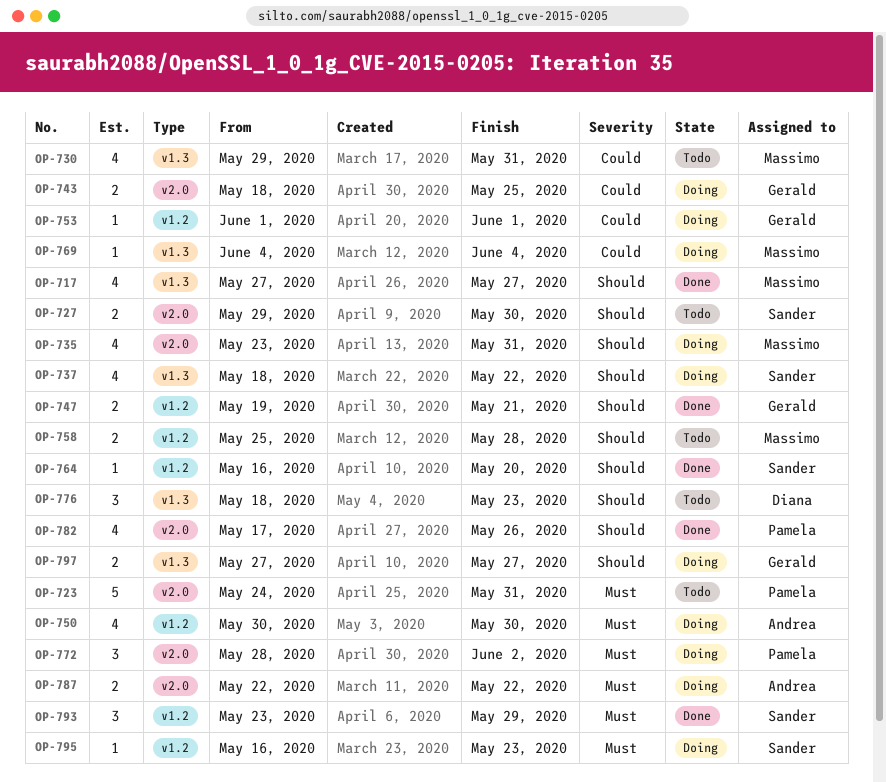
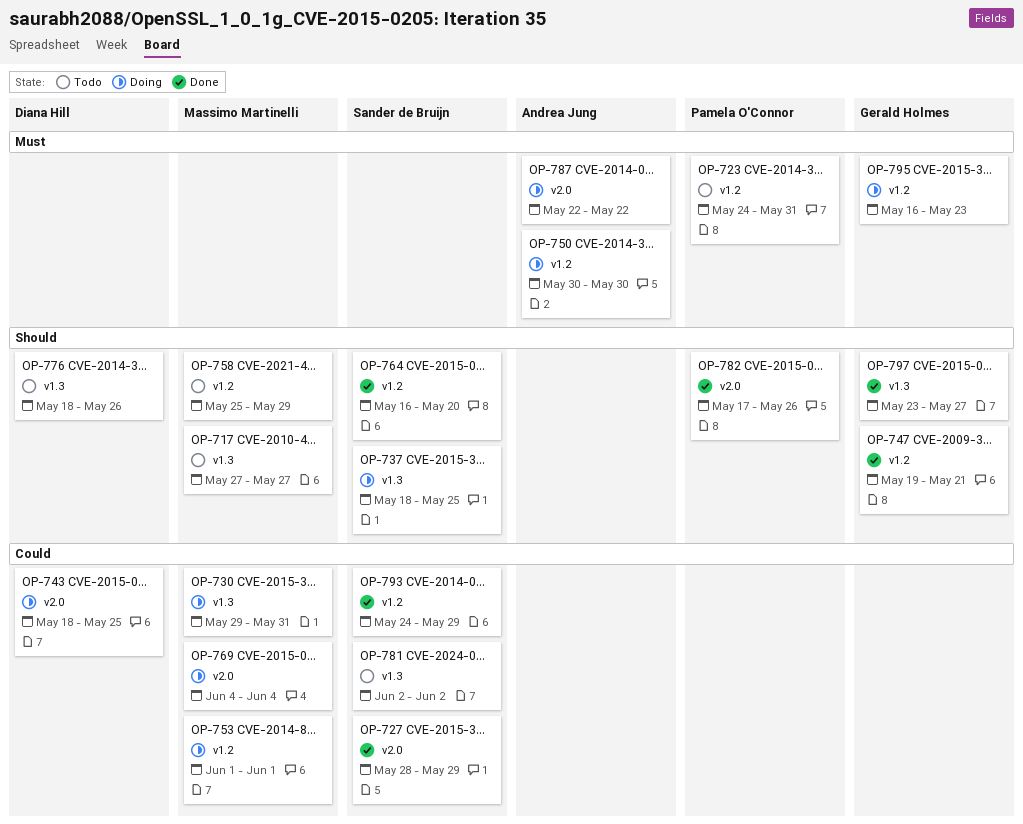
OP-717, status: Done -> Todo
OP-723, label: v2.0 -> v1.2
OP-727, status: Todo -> Done
OP-727, priority: Should -> Could
OP-727, start: May 29 -> May 28
OP-727, due: May 30 -> May 29
OP-730, status: Todo -> Doing
OP-735: present -> none
OP-737, due: May 22 -> May 25
OP-743, owner: Gerald Holmes -> Diana Hill
OP-753, owner: Gerald Holmes -> Massimo Martinelli
OP-758, due: May 28 -> May 29
OP-769, label: v1.3 -> v2.0
OP-772: present -> none
OP-776, due: May 23 -> May 26
OP-781: none -> present
OP-793, priority: Must -> Could
OP-793, start: May 23 -> May 24
OP-795, owner: Sander de Bruijn -> Gerald Holmes
OP-797, status: Doing -> Done
OP-797, start: May 27 -> May 23

